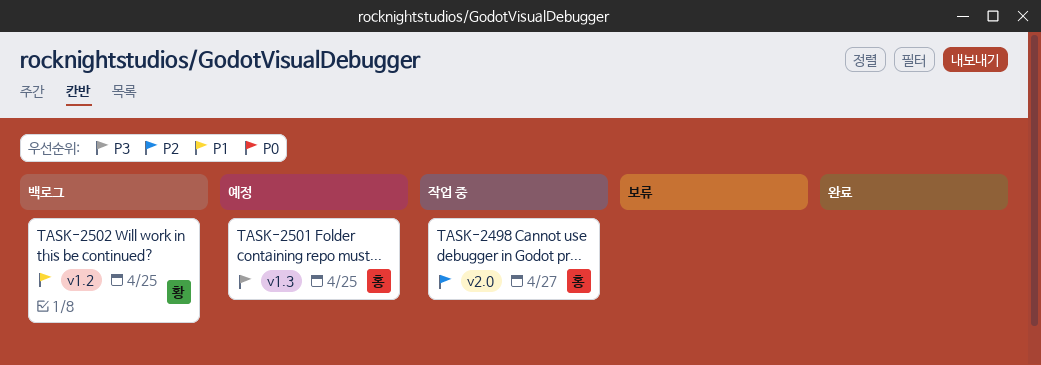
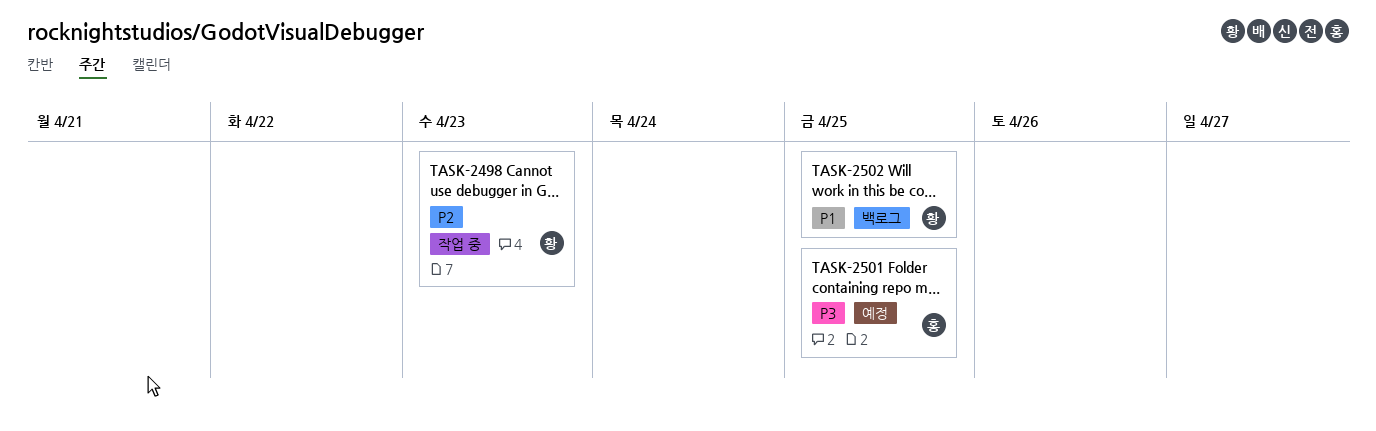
TASK-2498, owner: 홍 -> 황
TASK-2498, due: Apr 27 -> Apr 23

